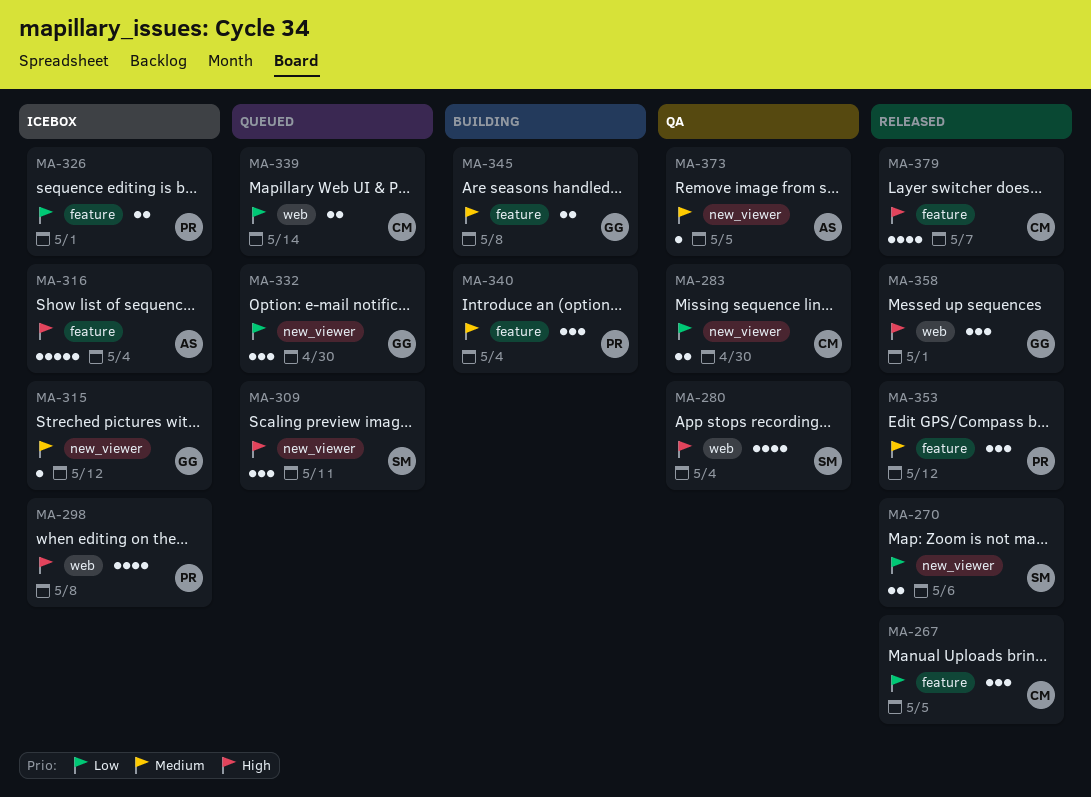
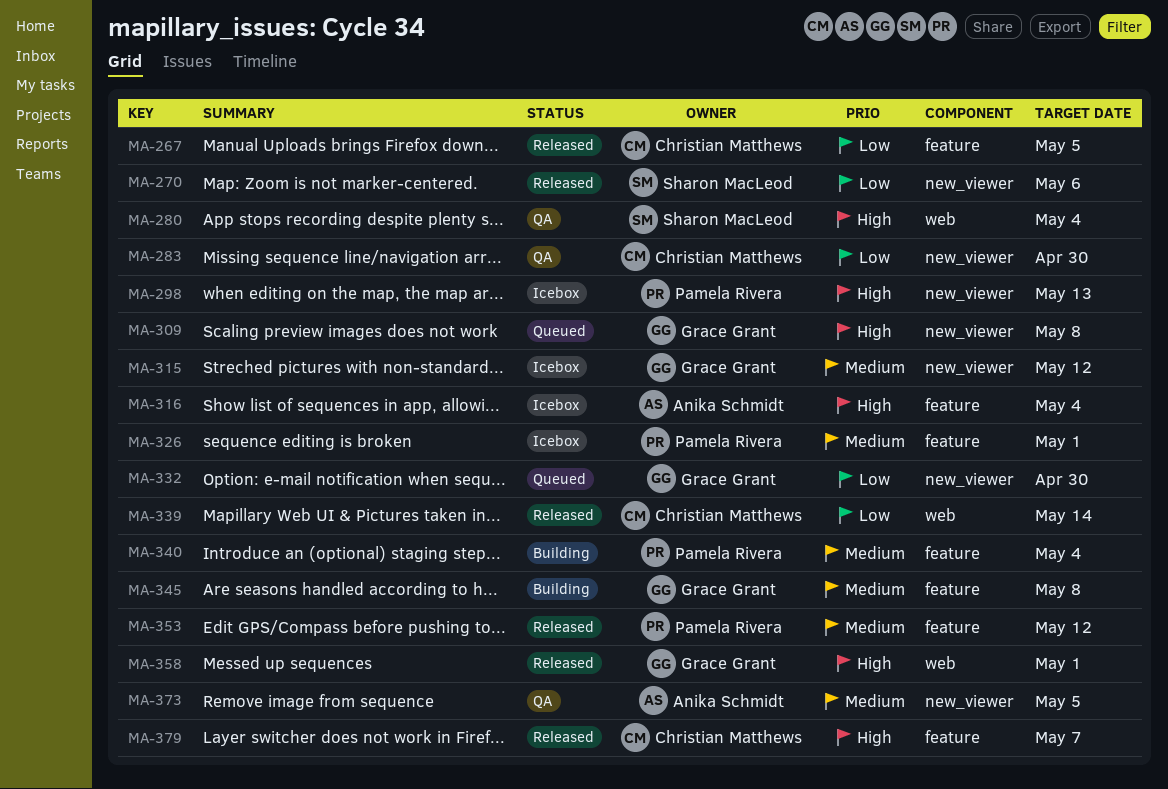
MA-298, label: web -> new_viewer
MA-298, due: May 8 -> May 13
MA-309, owner: Sharon MacLeod -> Grace Grant
MA-309, due: May 11 -> May 8
MA-326, priority: Low -> Medium
MA-339, status: Queued -> Released

